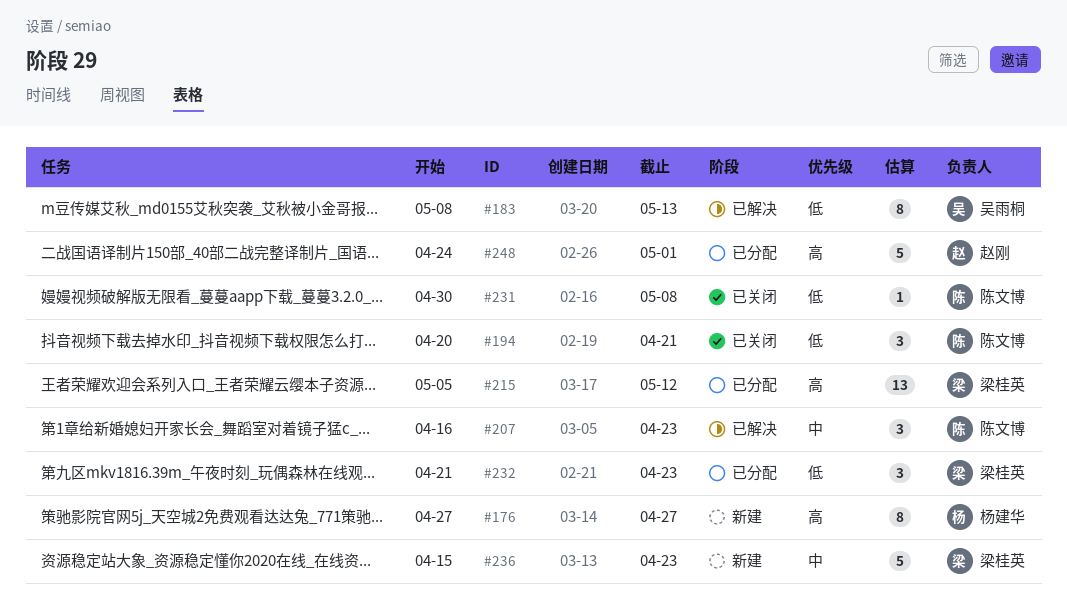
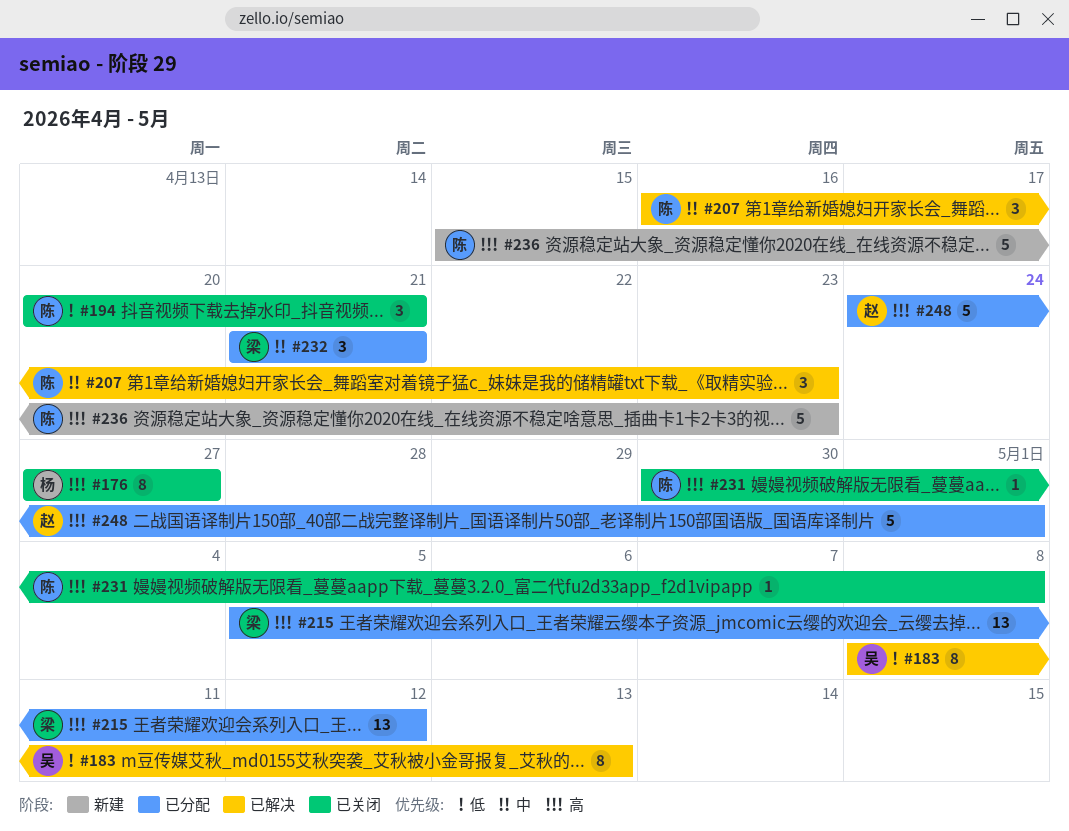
#176, status: 新建 -> 已关闭
#231, priority: 低 -> 高
#232, priority: 低 -> 中
#232, due: Apr 23 -> Apr 21
#236, owner: 梁桂英 -> 陈文博
#236, priority: 中 -> 高

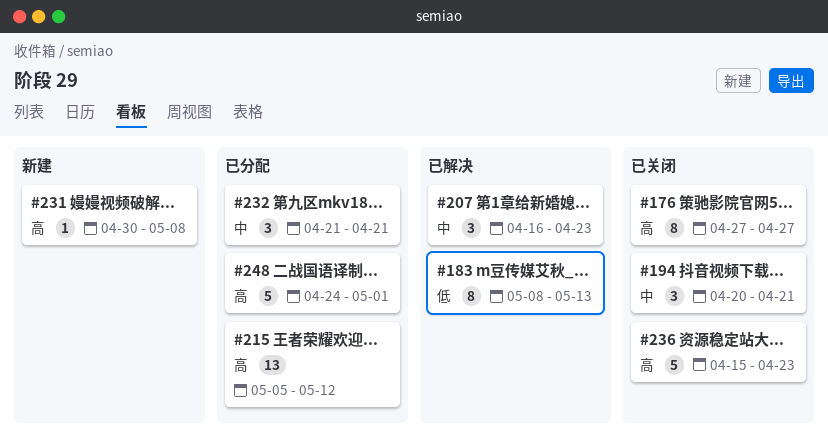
#194, priority: 低 -> 中
#231, status: 已关闭 -> 新建
#236, status: 新建 -> 已关闭

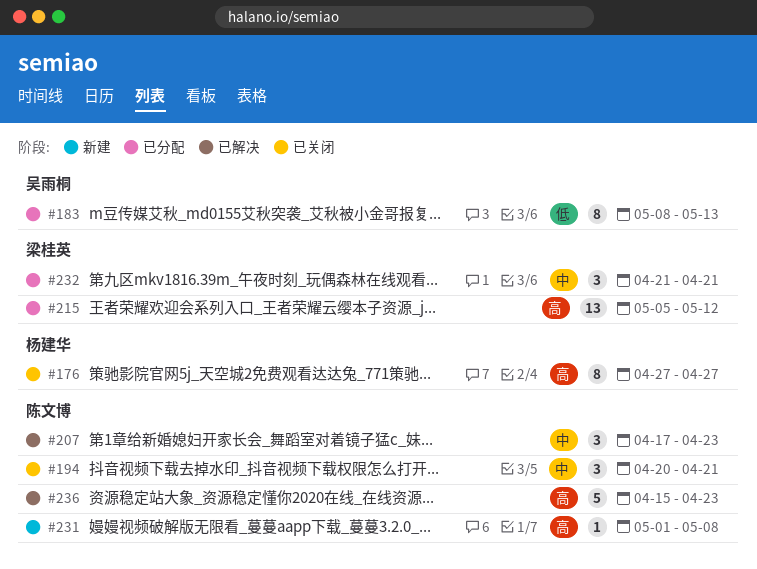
#183, status: 已解决 -> 已分配
#207, start: Apr 16 -> Apr 17
#231, start: Apr 30 -> May 1
#236, status: 已关闭 -> 已解决
#248: present -> none

